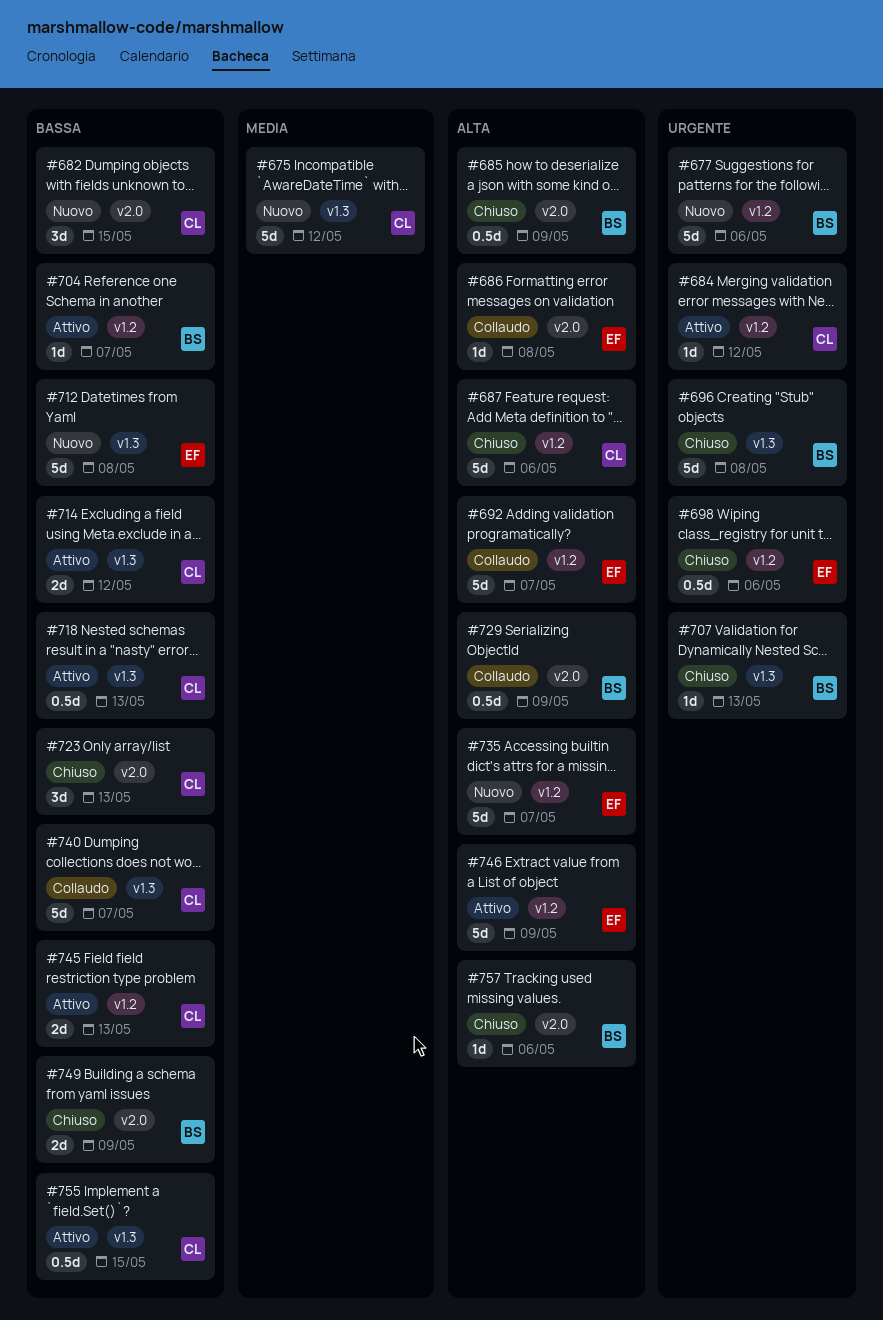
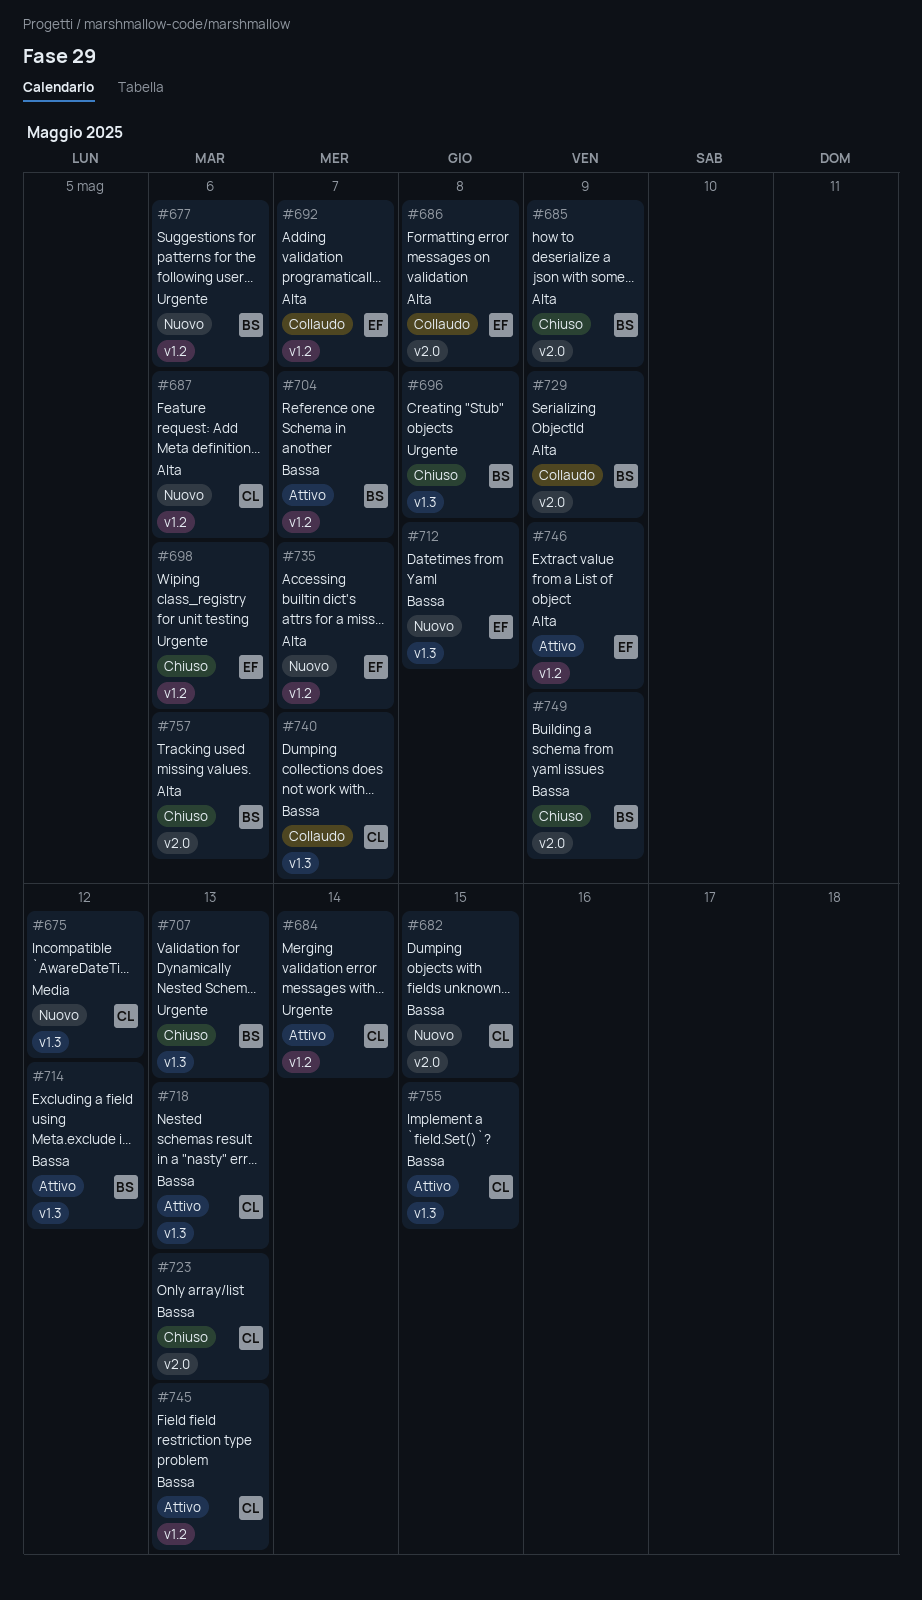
#684, due: May 12 -> May 14
#687, status: Chiuso -> Nuovo
#714, owner: CL -> BS

